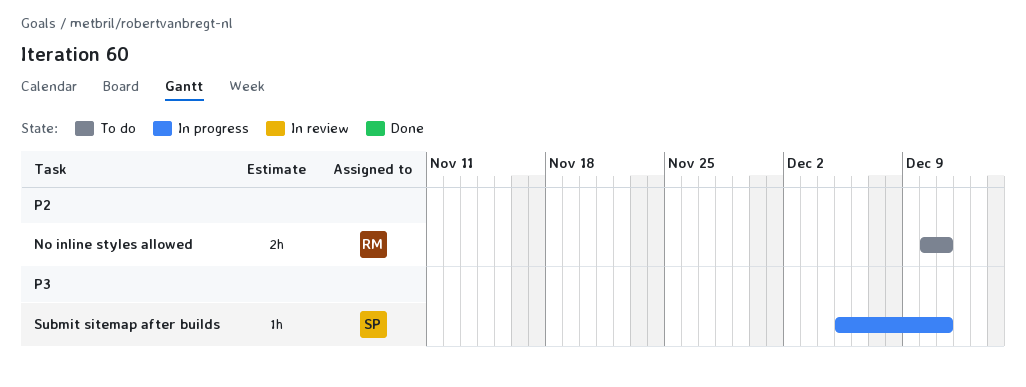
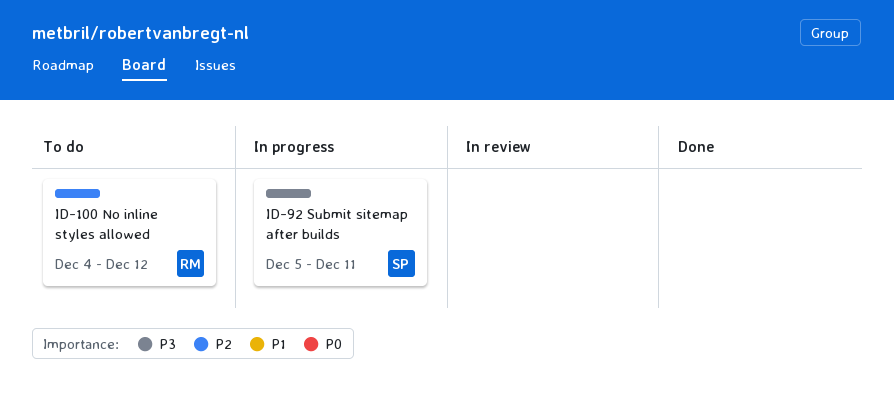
No inline styles allowed, start: Dec 10 -> Dec 4
No inline styles allowed, due: Dec 11 -> Dec 12

